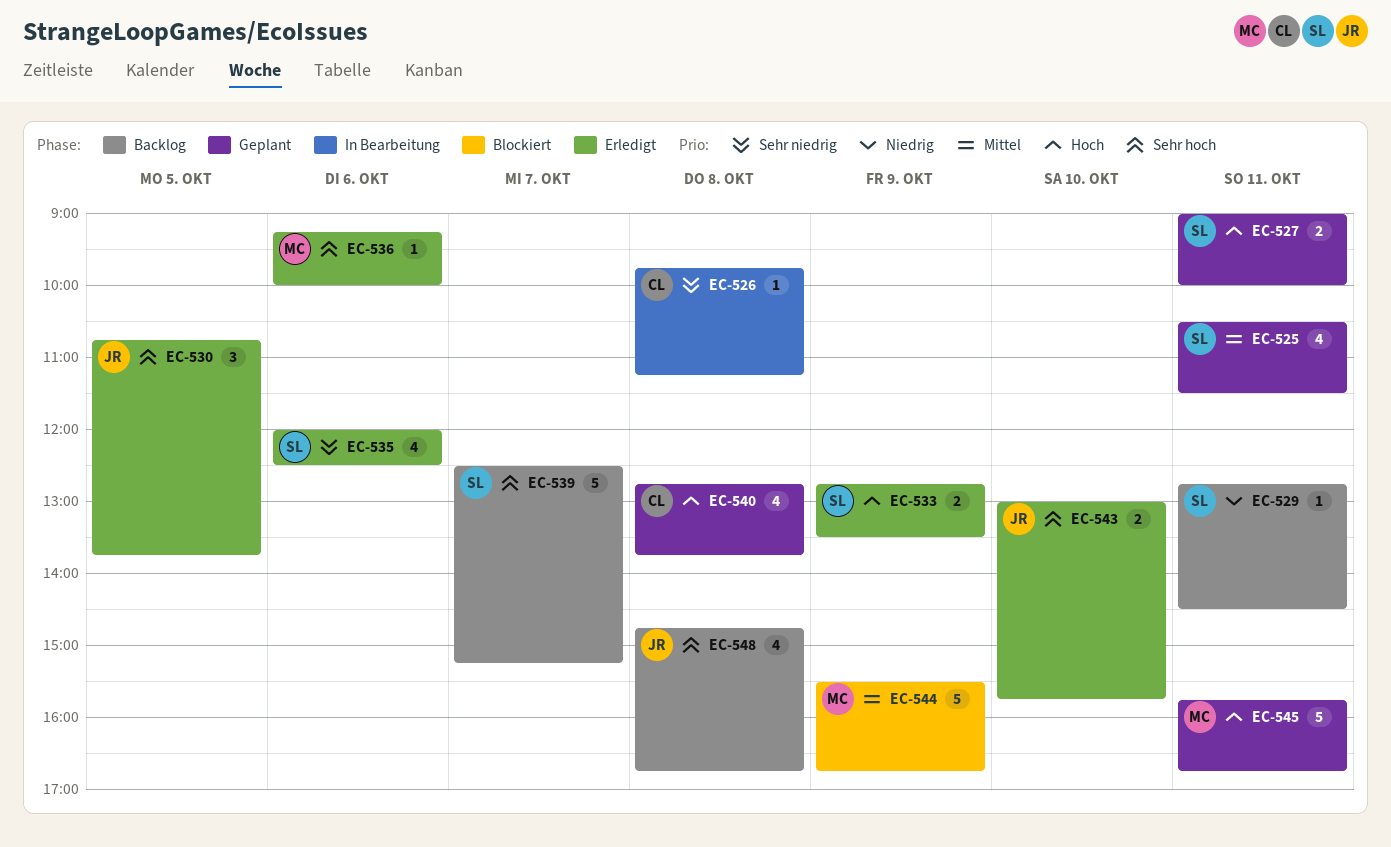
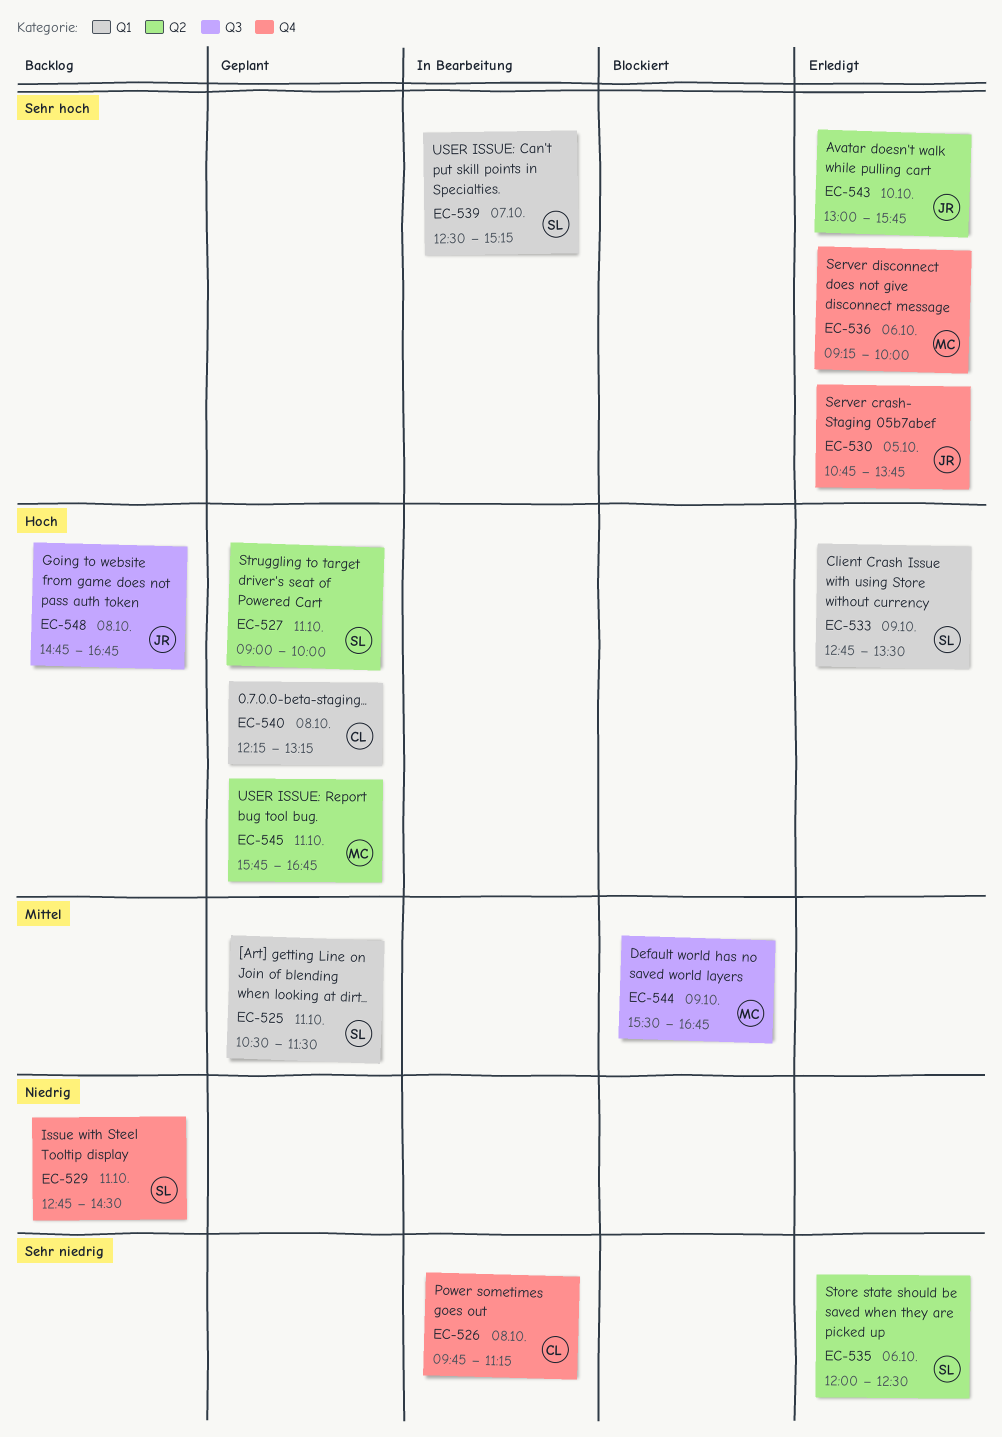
EC-539, status: Backlog -> In Bearbeitung
EC-540, begins: 12:45 -> 12:15
EC-540, ends: 13:45 -> 13:15
EC-548, priority: Sehr hoch -> Hoch

